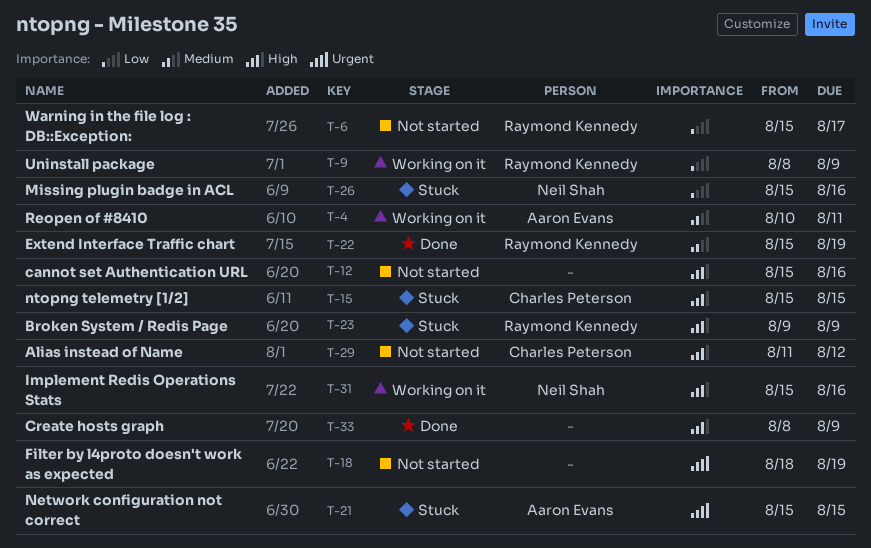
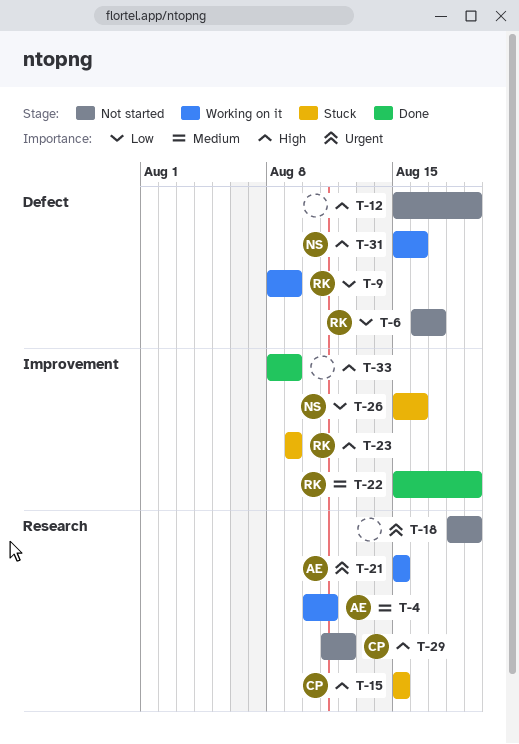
T-6, start: Aug 15 -> Aug 16
T-12, due: Aug 16 -> Aug 19
T-21, status: Stuck -> Working on it

